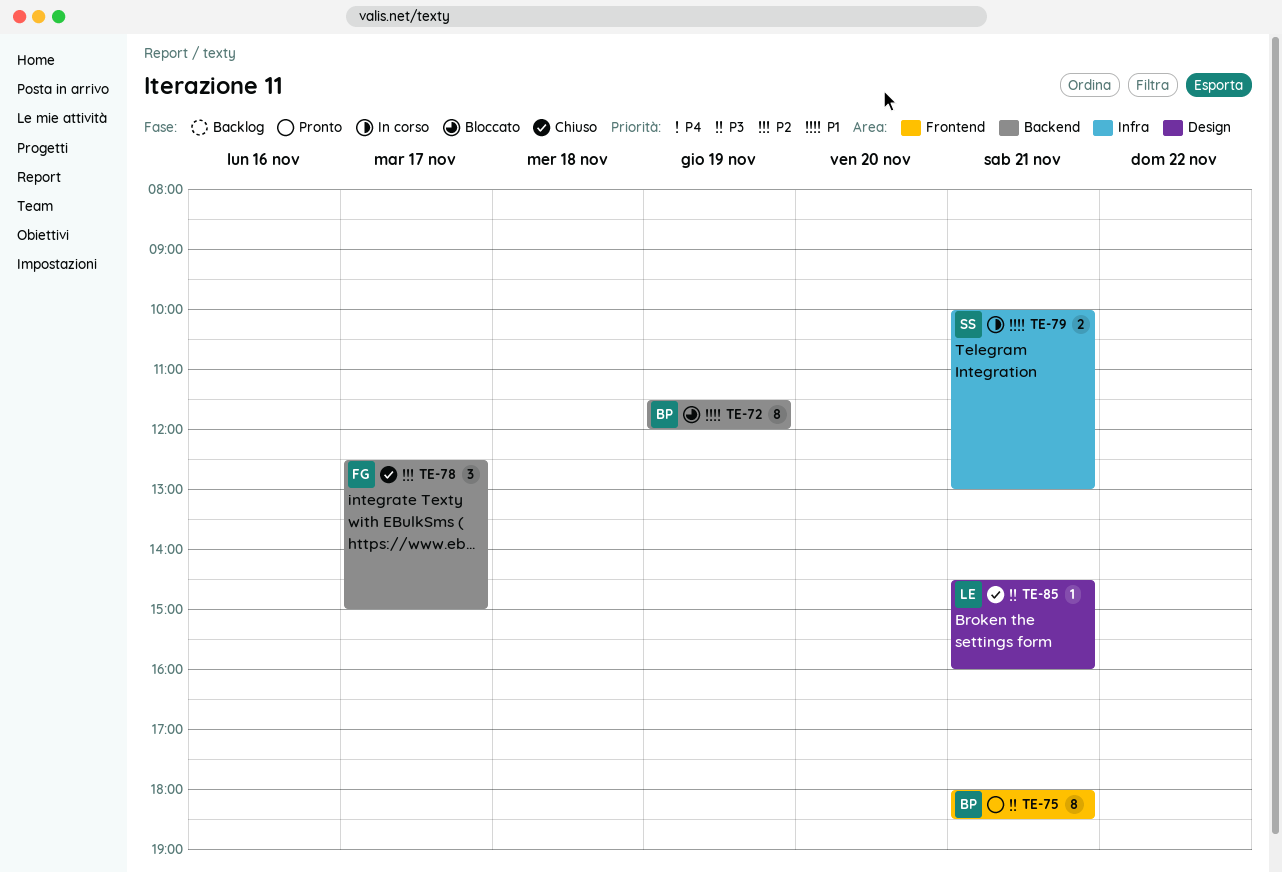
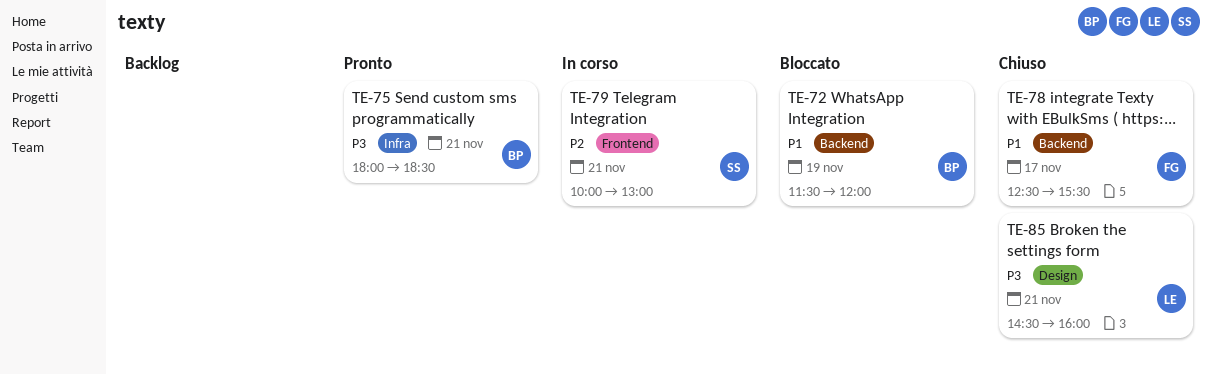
TE-75, label: Frontend -> Infra
TE-78, priority: P2 -> P1
TE-78, ends: 15:00 -> 15:30
TE-79, priority: P1 -> P2
TE-79, label: Infra -> Frontend

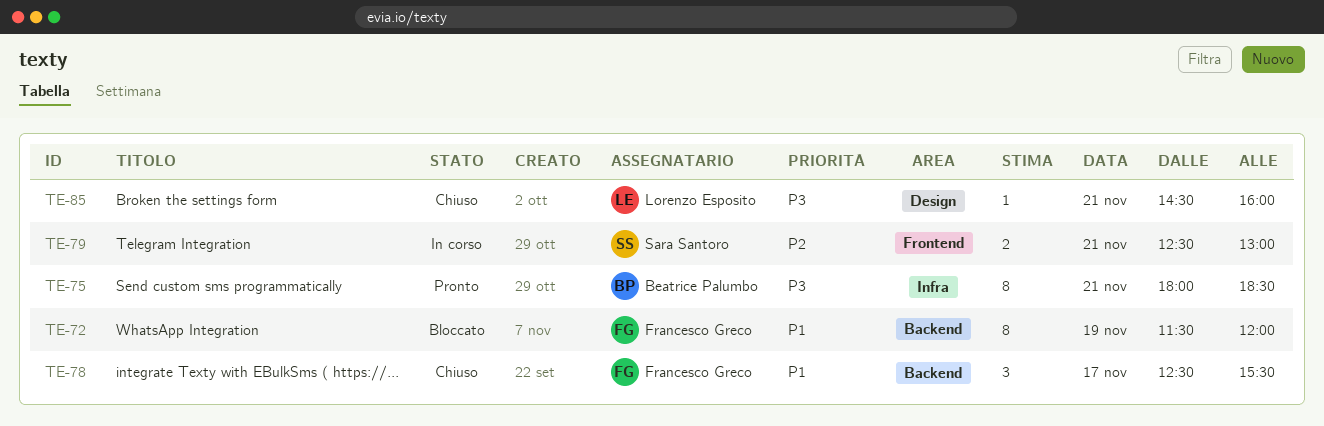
TE-72, owner: Beatrice Palumbo -> Francesco Greco
TE-79, begins: 10:00 -> 12:30

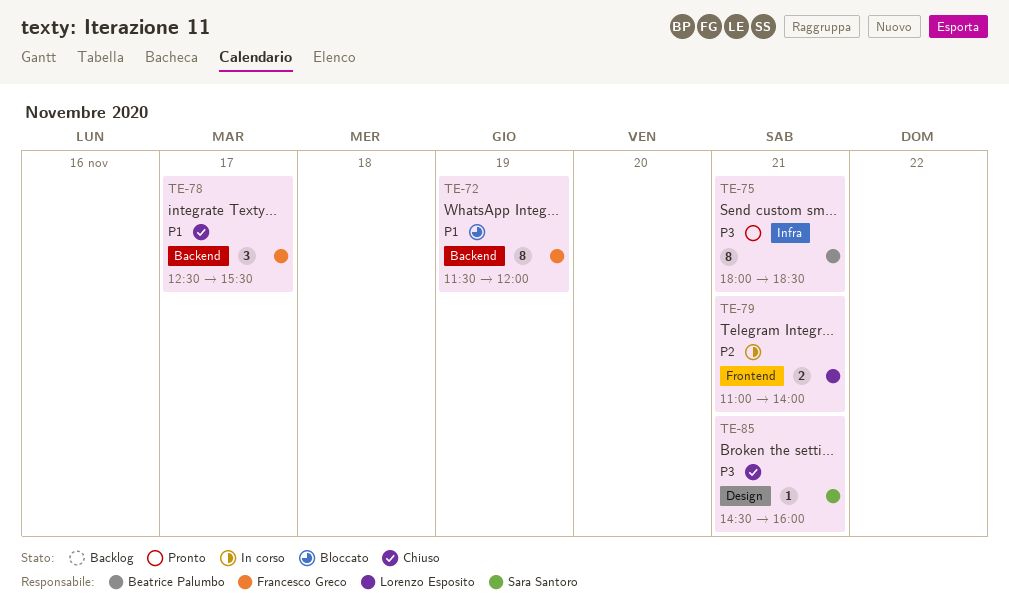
TE-79, owner: Sara Santoro -> Lorenzo Esposito
TE-79, begins: 12:30 -> 11:00
TE-79, ends: 13:00 -> 14:00
TE-85, owner: Lorenzo Esposito -> Sara Santoro

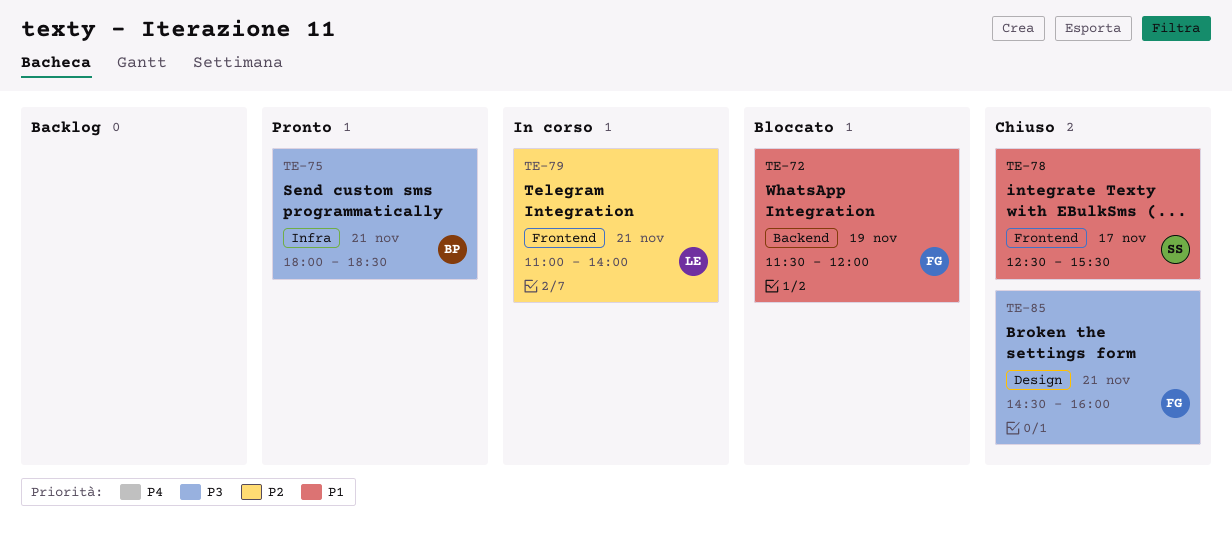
TE-78, owner: Francesco Greco -> Sara Santoro
TE-78, label: Backend -> Frontend
TE-85, owner: Sara Santoro -> Francesco Greco

